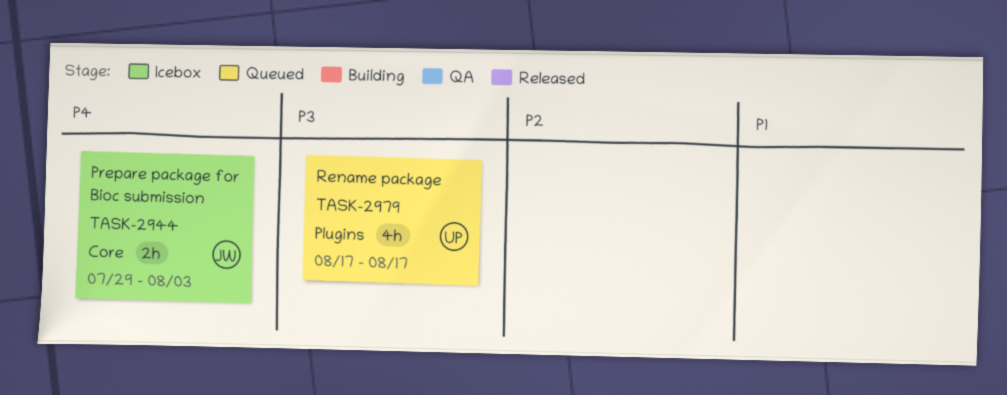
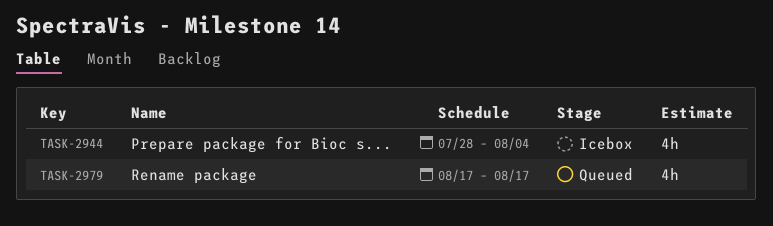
TASK-2944, estimate: 2h -> 4h
TASK-2944, start: Jul 29 -> Jul 28
TASK-2944, due: Aug 3 -> Aug 4

